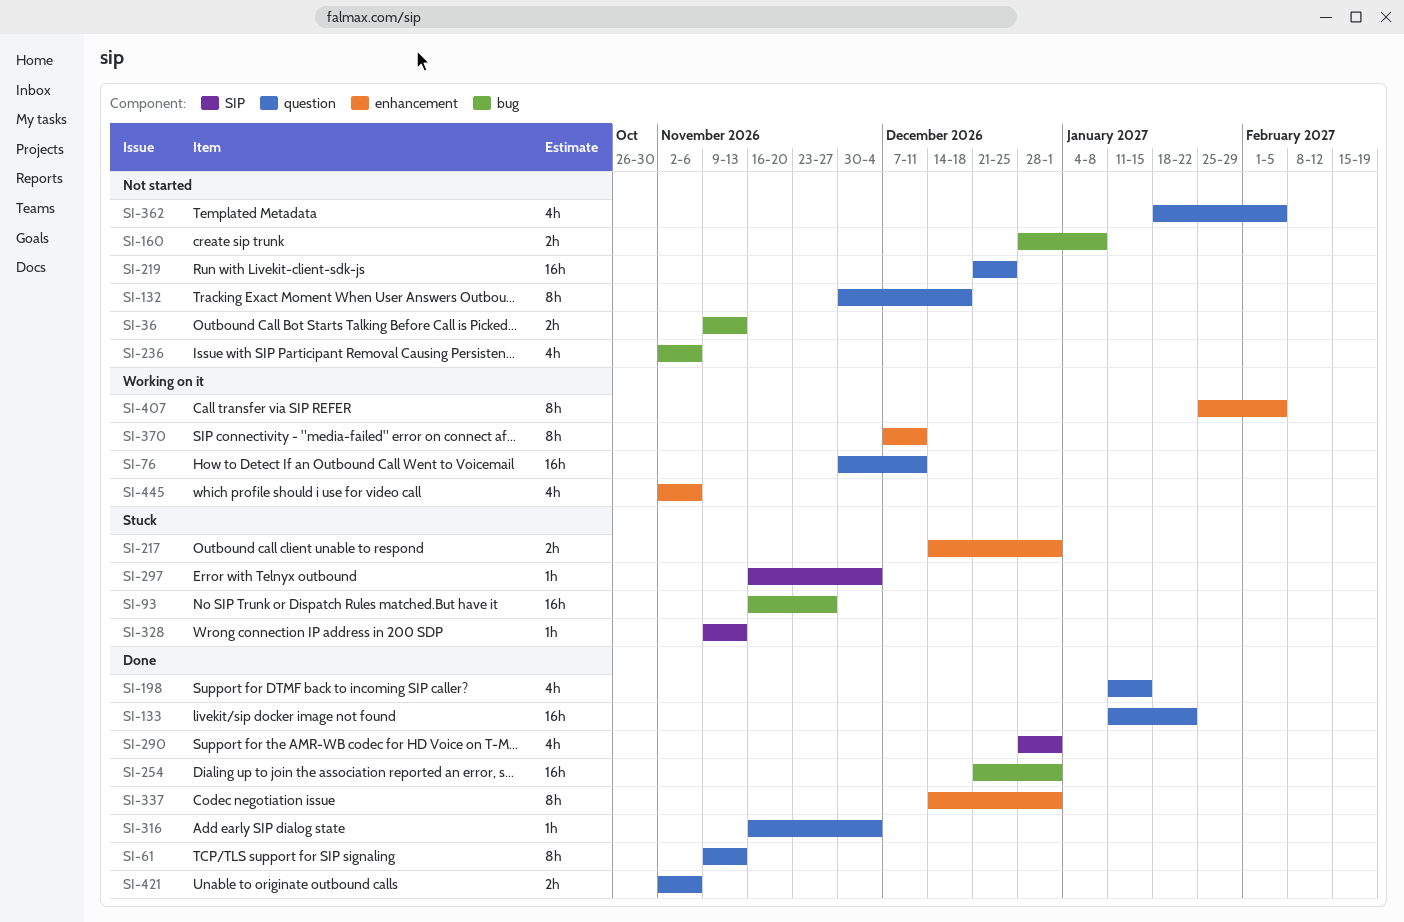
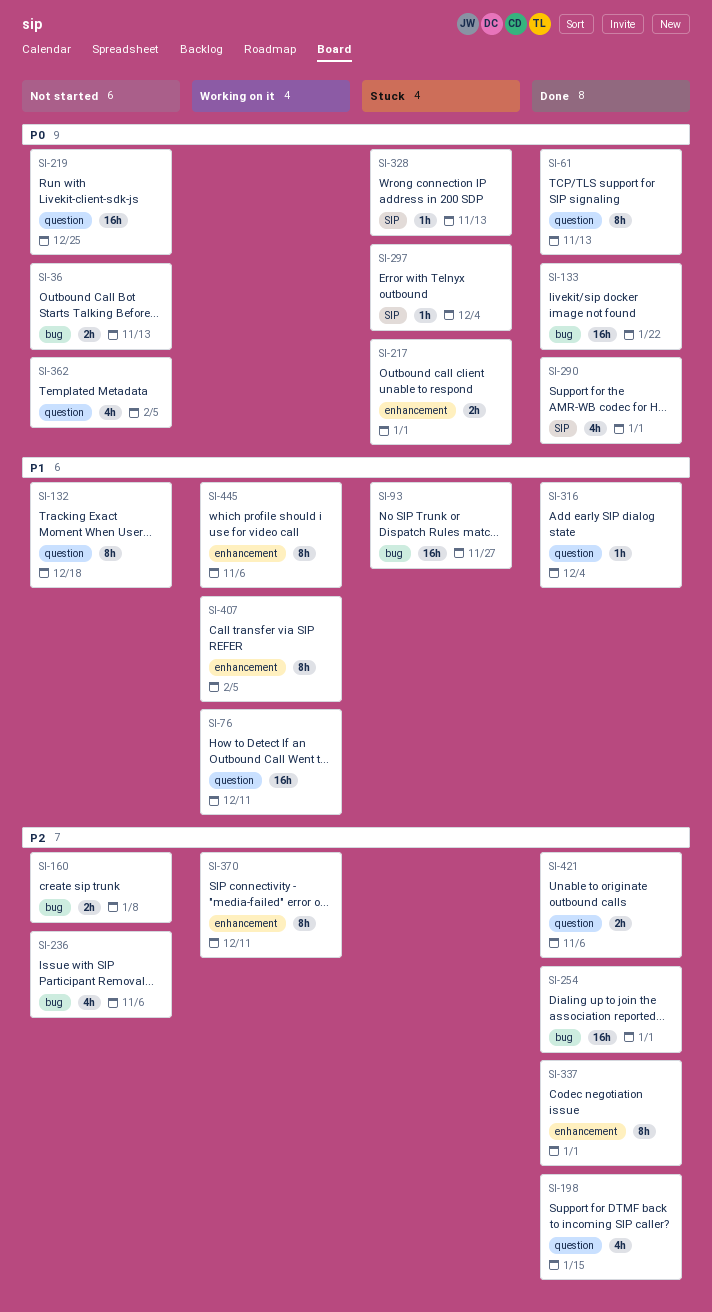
SI-133, label: question -> bug
SI-445, estimate: 4h -> 8h

